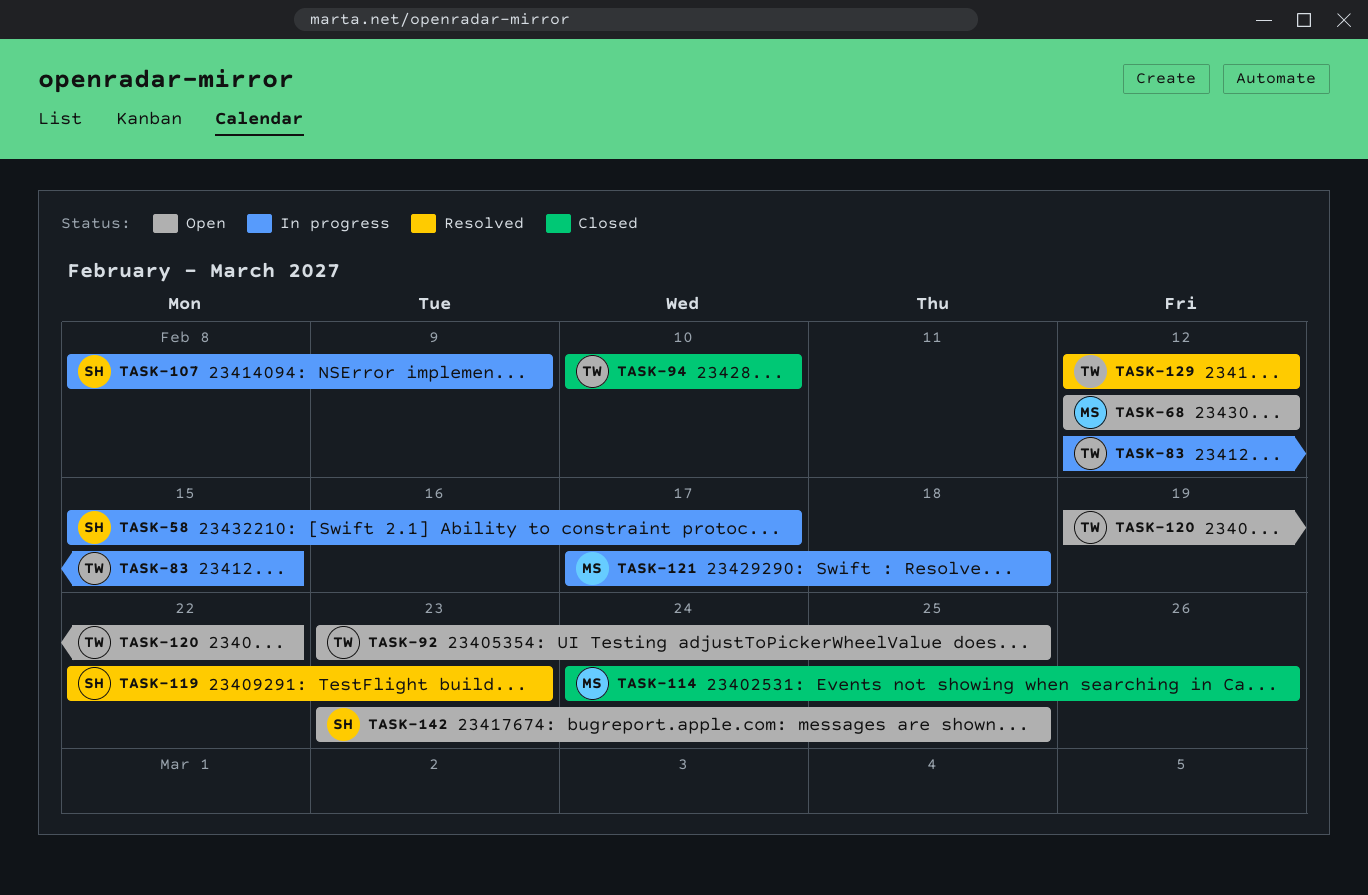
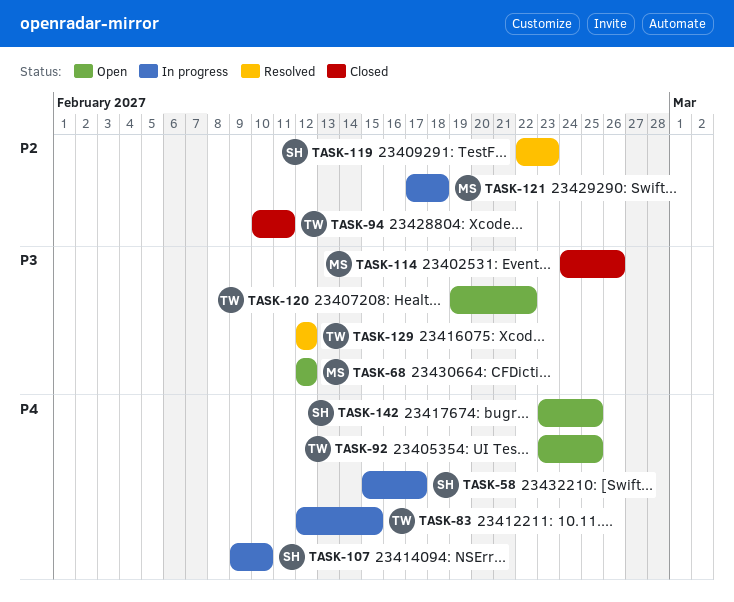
TASK-94, due: Feb 10 -> Feb 11
TASK-107, start: Feb 8 -> Feb 9
TASK-107, due: Feb 9 -> Feb 10

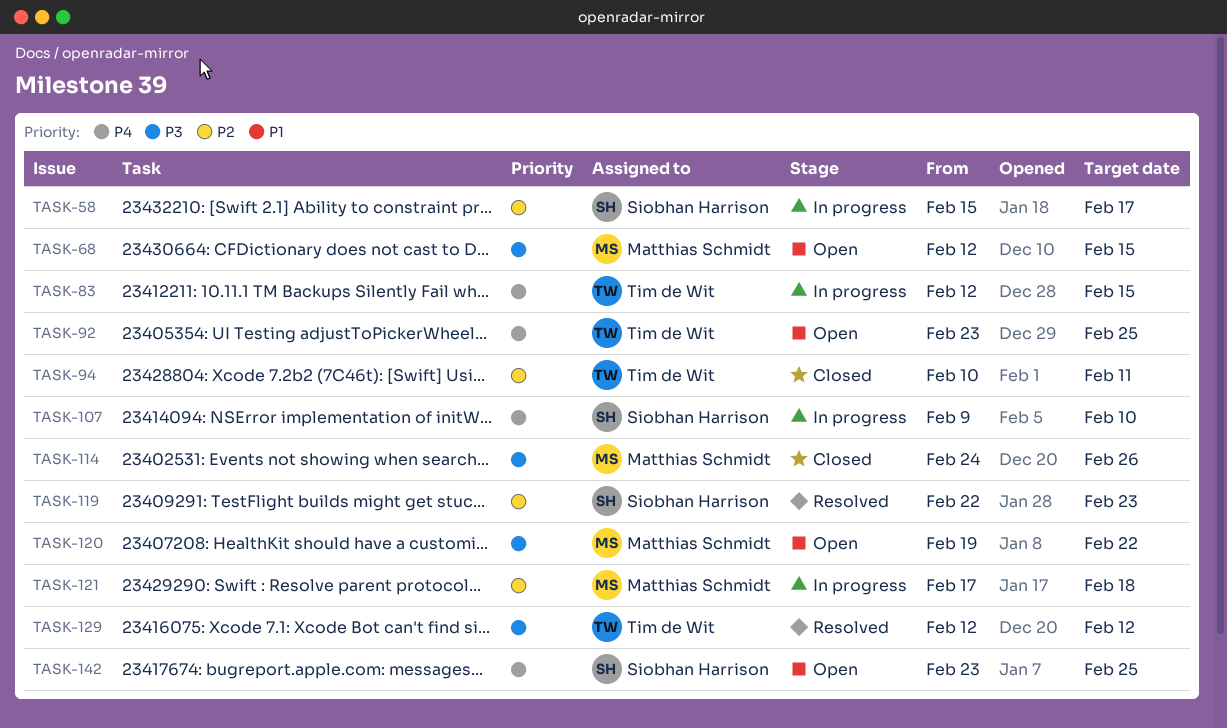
TASK-58, priority: P4 -> P2
TASK-68, due: Feb 12 -> Feb 15
TASK-120, owner: Tim de Wit -> Matthias Schmidt

